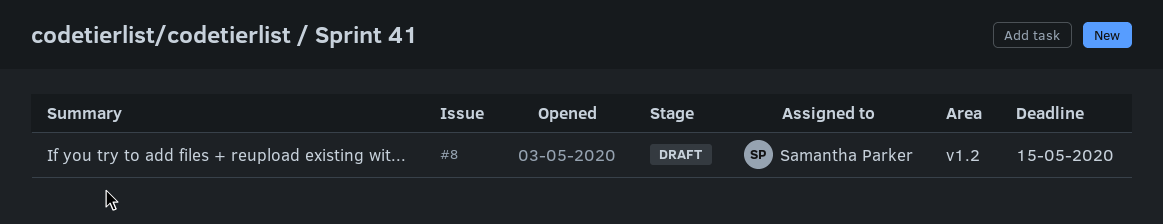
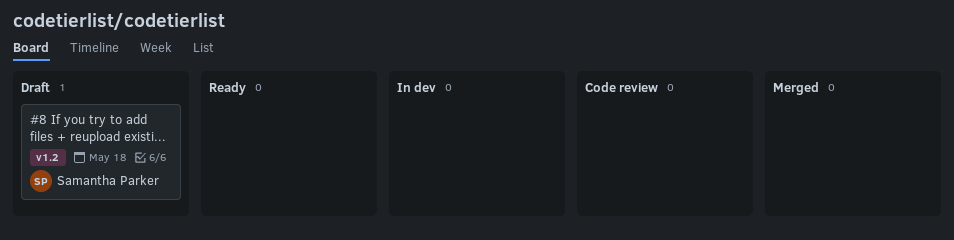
#8, due: May 15 -> May 18

